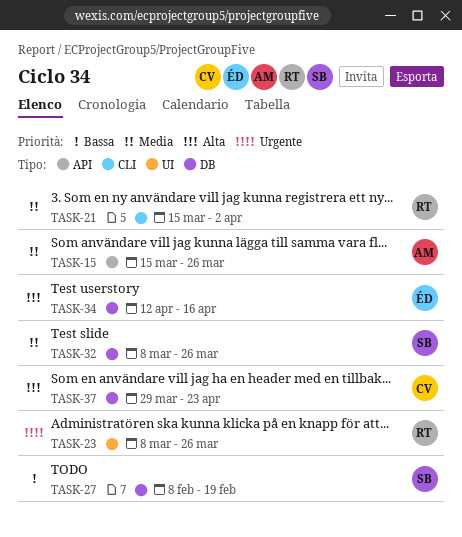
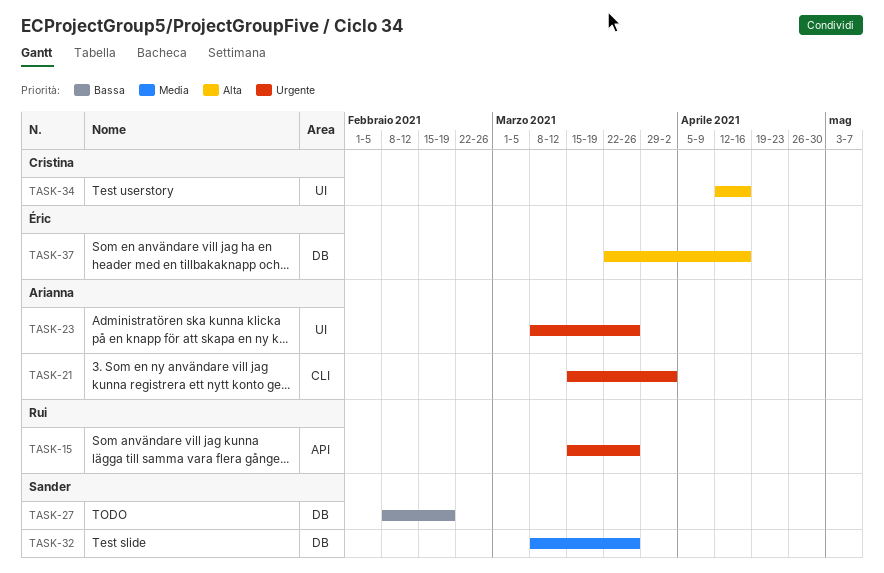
TASK-15, owner: Arianna -> Rui
TASK-15, priority: Media -> Urgente
TASK-21, owner: Rui -> Arianna
TASK-21, priority: Media -> Urgente
TASK-23, owner: Rui -> Arianna
TASK-34, owner: Éric -> Cristina
TASK-34, label: DB -> UI
TASK-37, owner: Cristina -> Éric
TASK-37, start: Mar 29 -> Mar 22
TASK-37, due: Apr 23 -> Apr 16

